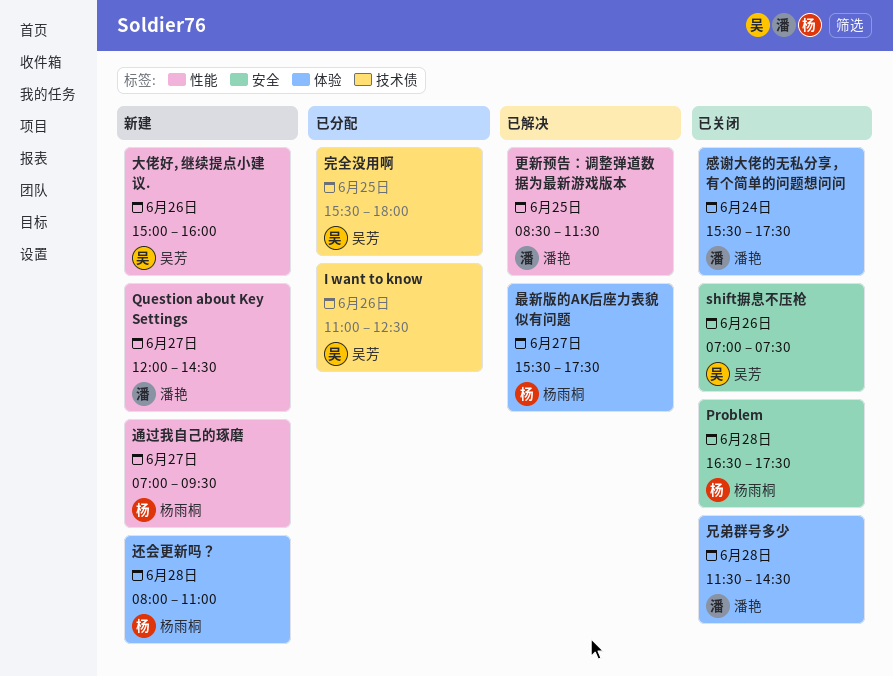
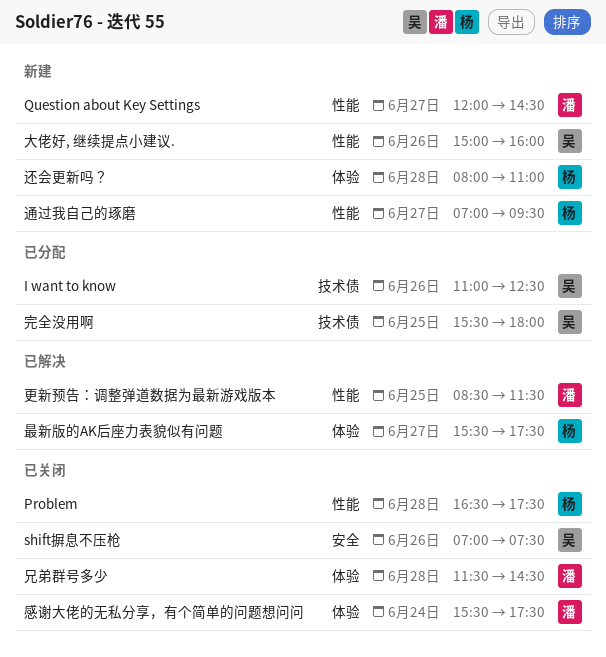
Problem, label: 安全 -> 性能

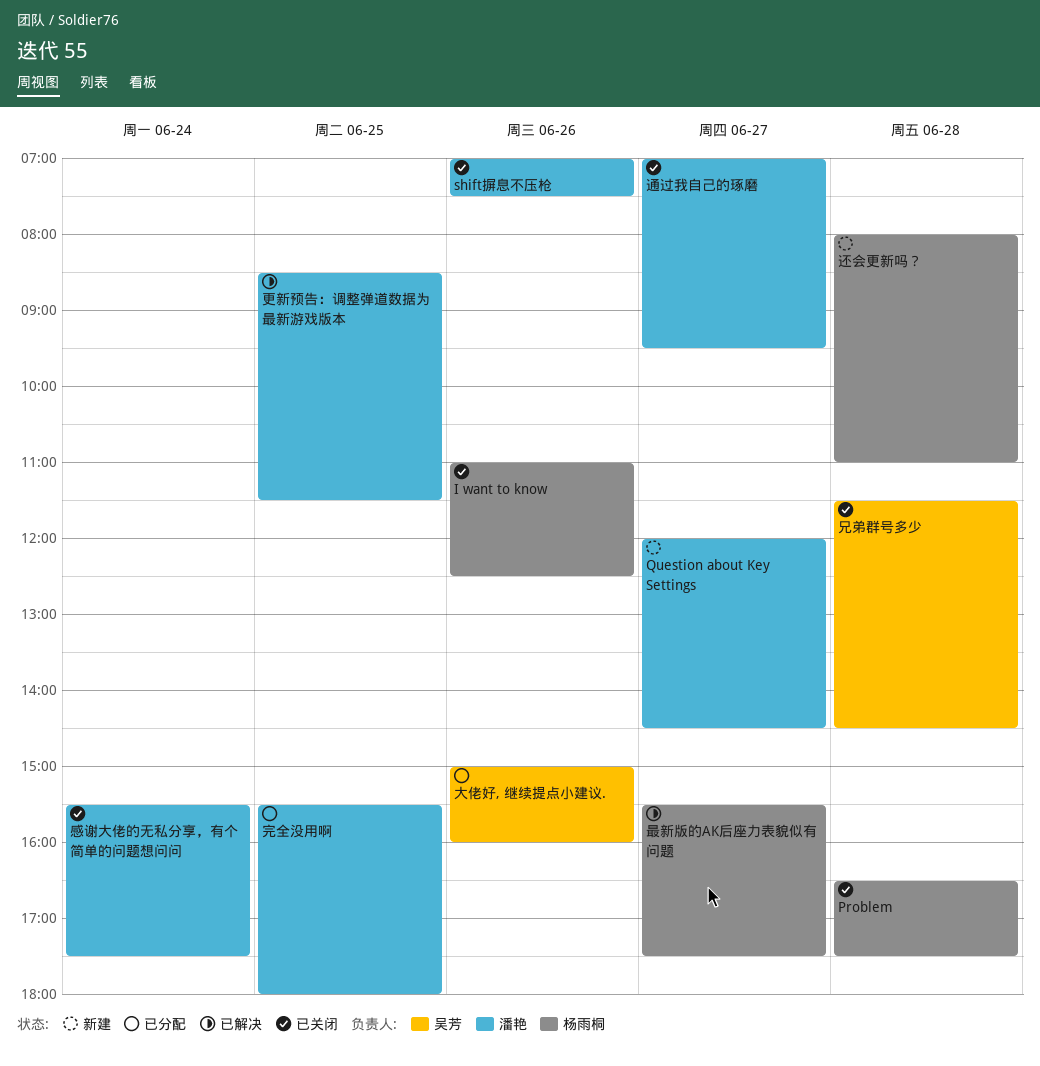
I want to know, status: 已分配 -> 已关闭
I want to know, owner: 吴芳 -> 杨雨桐
shift摒息不压枪, owner: 吴芳 -> 潘艳
兄弟群号多少, owner: 潘艳 -> 吴芳
大佬好, 继续提点小建议., status: 新建 -> 已分配
完全没用啊, owner: 吴芳 -> 潘艳
通过我自己的琢磨, status: 新建 -> 已关闭
通过我自己的琢磨, owner: 杨雨桐 -> 潘艳

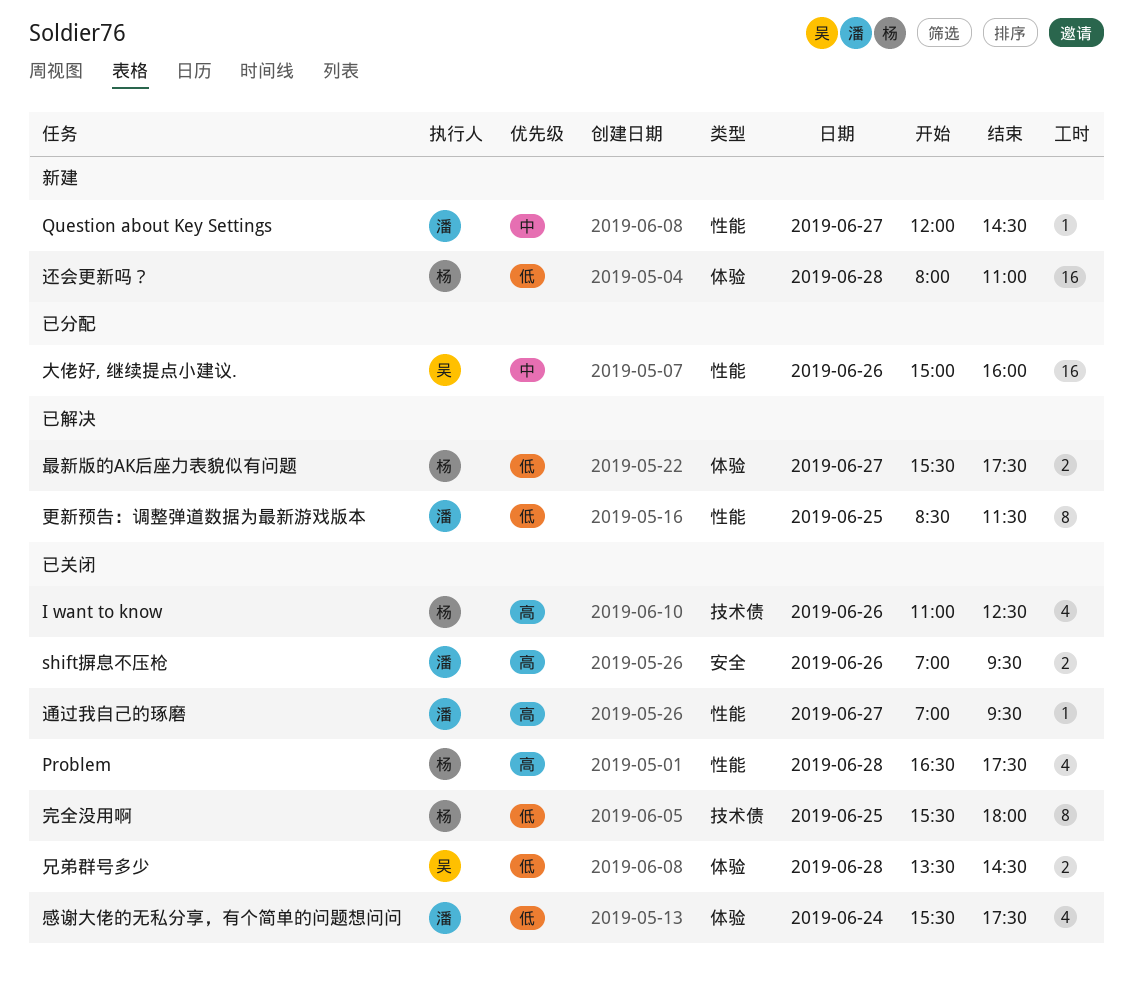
shift摒息不压枪, ends: 07:30 -> 09:30
兄弟群号多少, begins: 11:30 -> 13:30
完全没用啊, status: 已分配 -> 已关闭
完全没用啊, owner: 潘艳 -> 杨雨桐

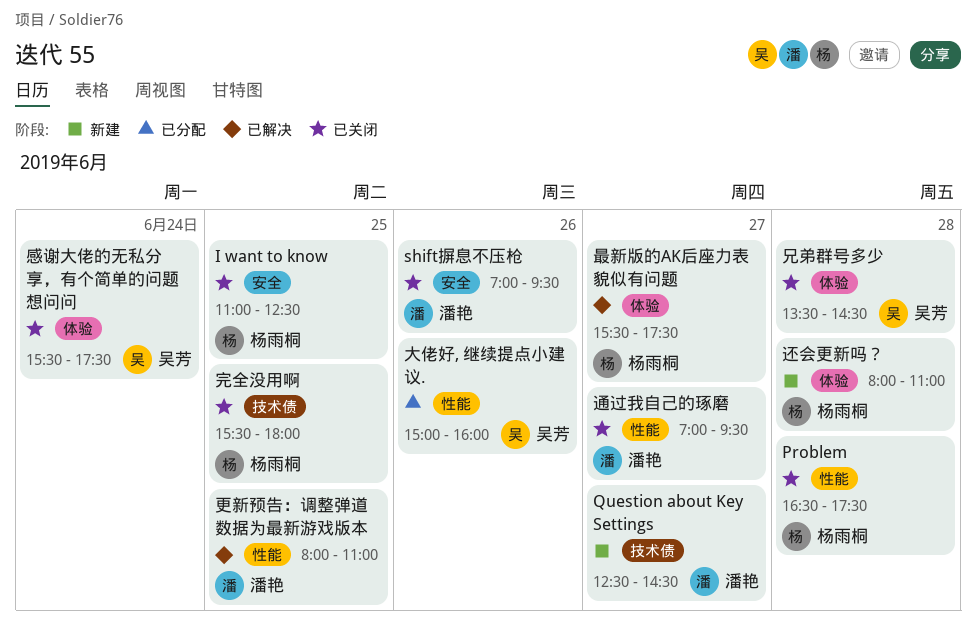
I want to know, label: 技术债 -> 安全
I want to know, day: Jun 26 -> Jun 25
Question about Key Settings, label: 性能 -> 技术债
Question about Key Settings, begins: 12:00 -> 12:30
感谢大佬的无私分享，有个简单的问题想问问, owner: 潘艳 -> 吴芳
更新预告：调整弹道数据为最新游戏版本, begins: 08:30 -> 08:00
更新预告：调整弹道数据为最新游戏版本, ends: 11:30 -> 11:00

